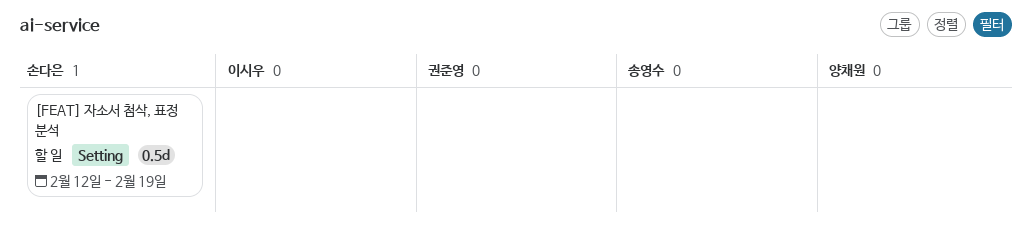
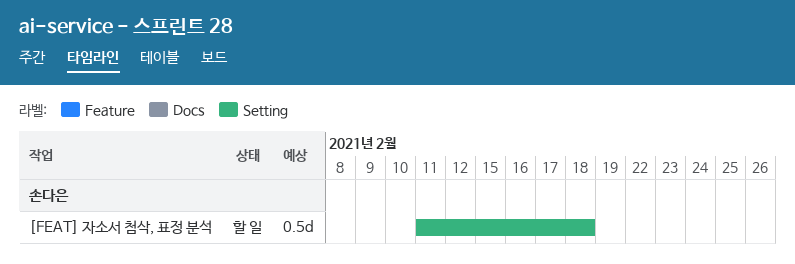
[FEAT] 자소서 첨삭, 표정 분석, start: Feb 12 -> Feb 11
[FEAT] 자소서 첨삭, 표정 분석, due: Feb 19 -> Feb 18

